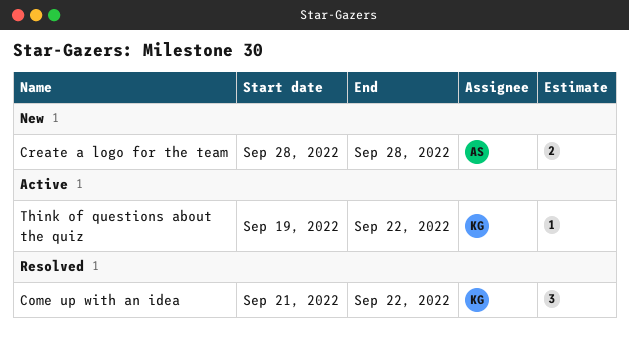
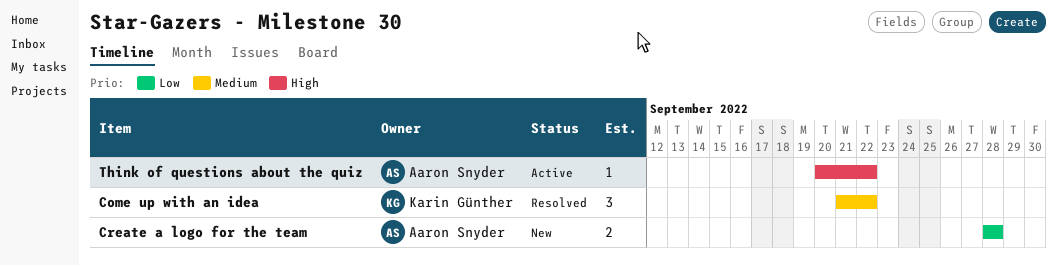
Think of questions about the quiz, owner: Karin Günther -> Aaron Snyder
Think of questions about the quiz, start: Sep 19 -> Sep 20

